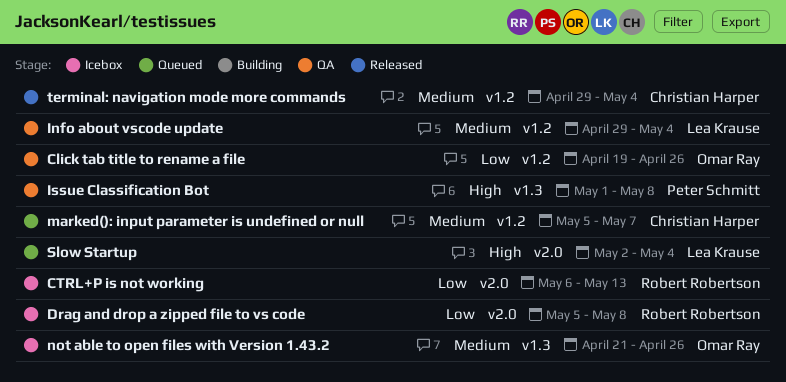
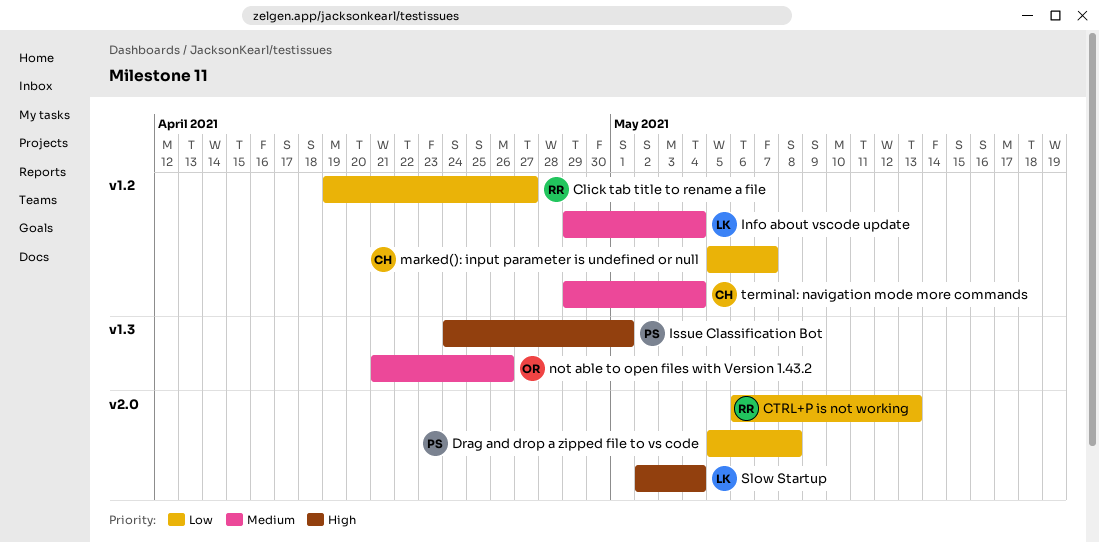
Click tab title to rename a file, owner: Omar Ray -> Robert Robertson
Click tab title to rename a file, due: Apr 26 -> Apr 27
Drag and drop a zipped file to vs code, owner: Robert Robertson -> Peter Schmitt
Issue Classification Bot, start: May 1 -> Apr 24
Issue Classification Bot, due: May 8 -> May 1
marked(): input parameter is undefined or null, priority: Medium -> Low

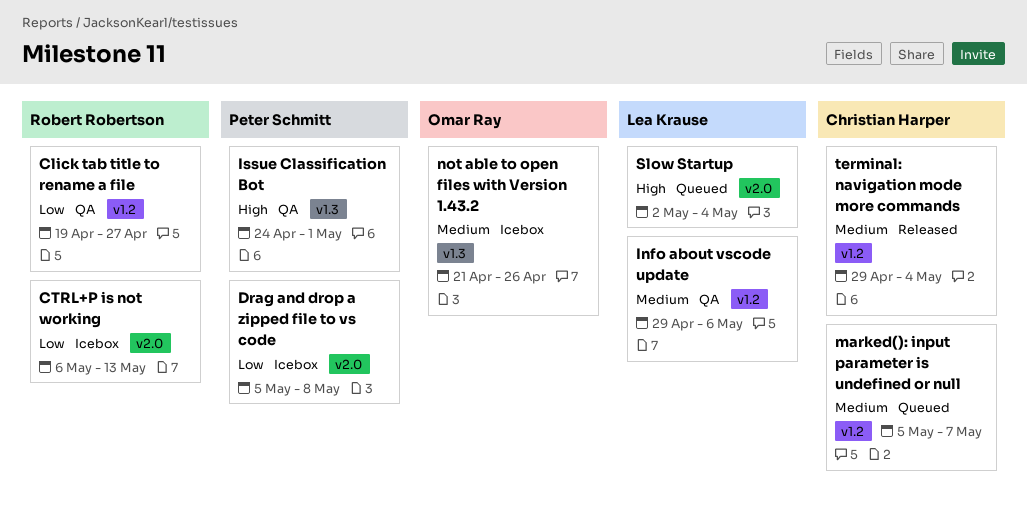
Info about vscode update, due: May 4 -> May 6
marked(): input parameter is undefined or null, priority: Low -> Medium

